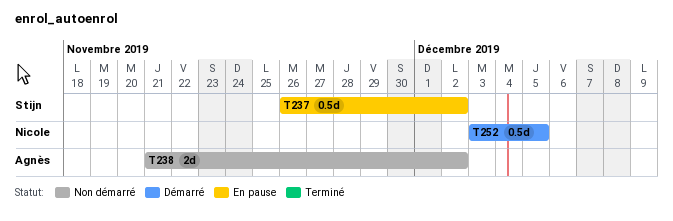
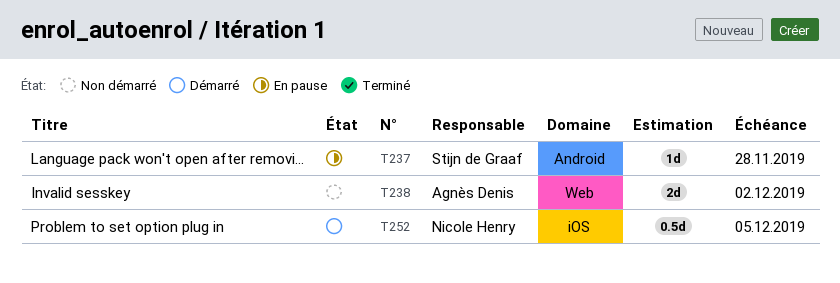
T237, estimate: 0.5d -> 1d
T237, due: Dec 2 -> Nov 28

